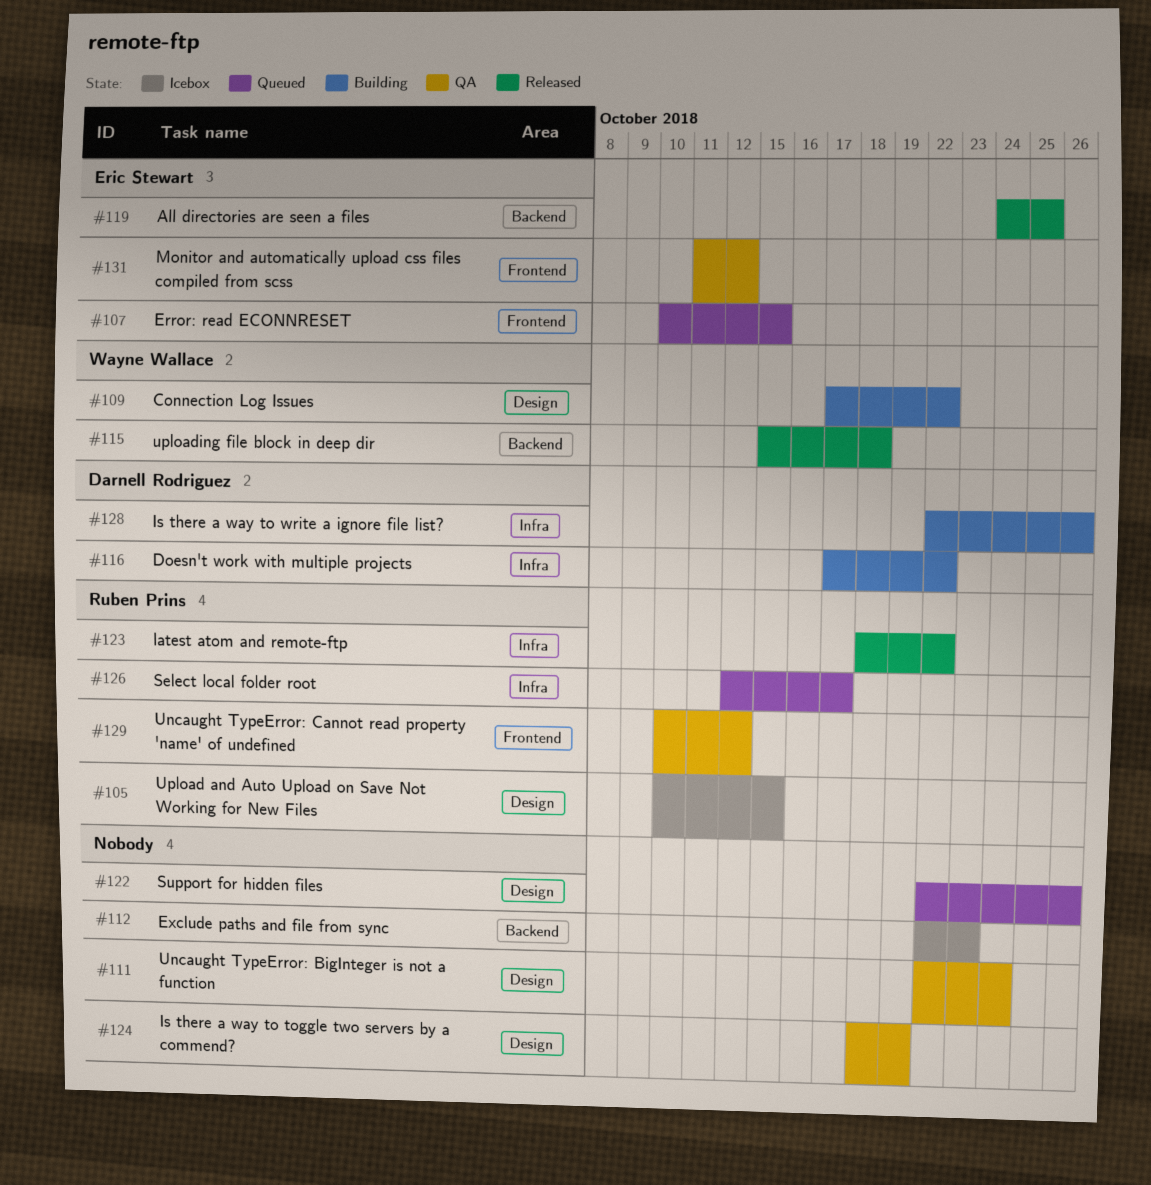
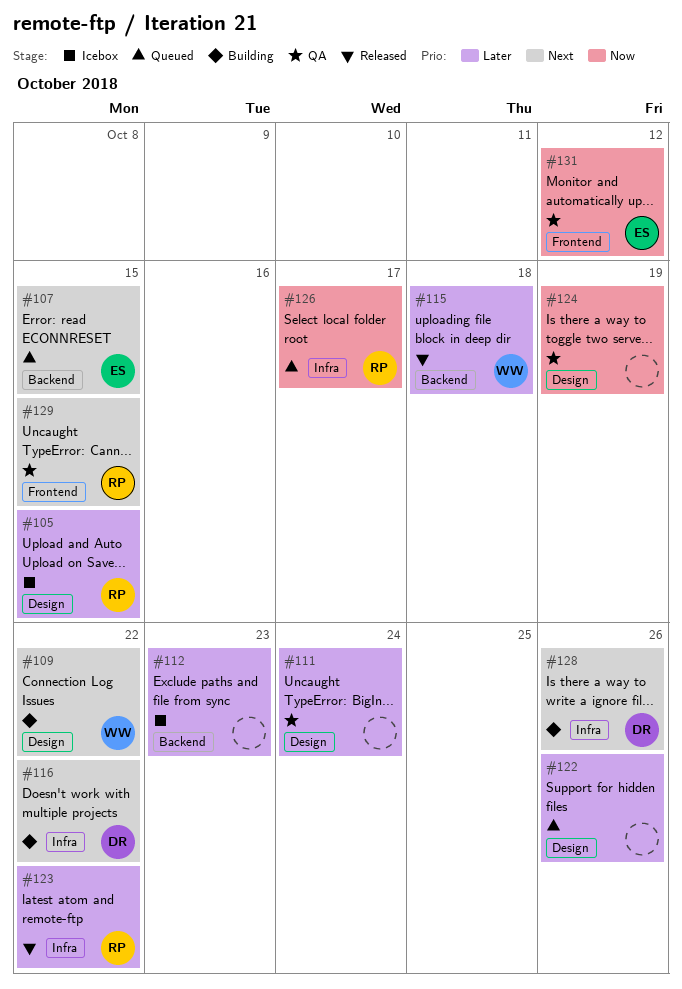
#107, label: Frontend -> Backend
#119: present -> none
#129, due: Oct 12 -> Oct 15

